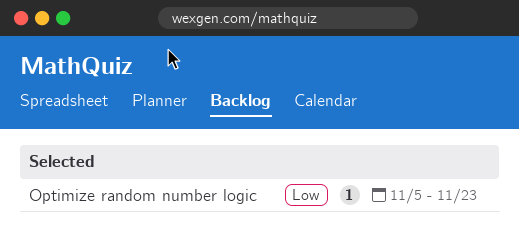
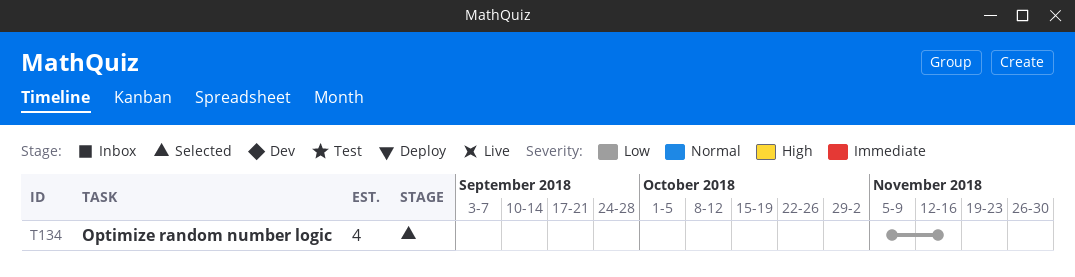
Optimize random number logic, estimate: 1 -> 4
Optimize random number logic, due: Nov 23 -> Nov 16

